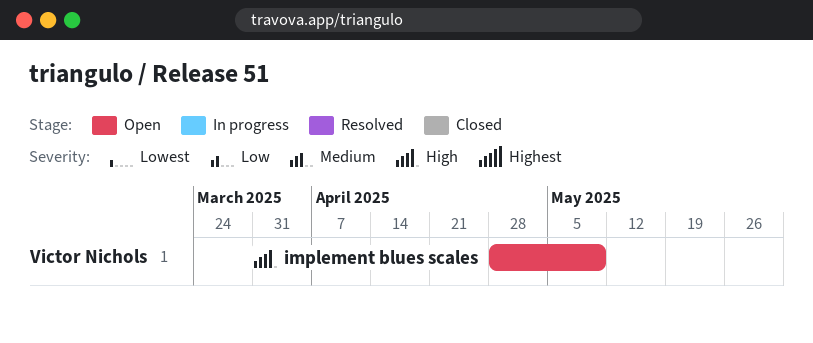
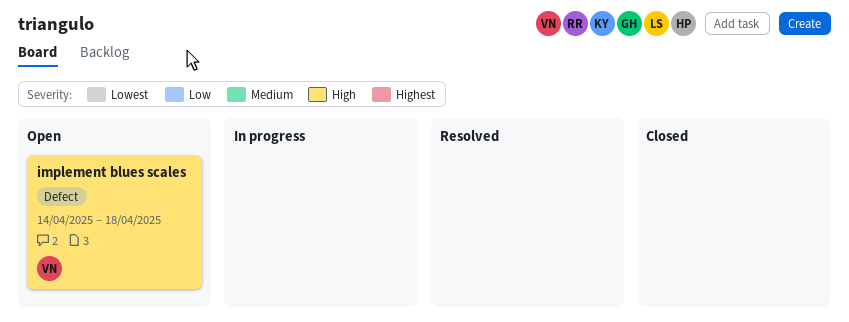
implement blues scales, start: Apr 28 -> Apr 14
implement blues scales, due: May 9 -> Apr 18

